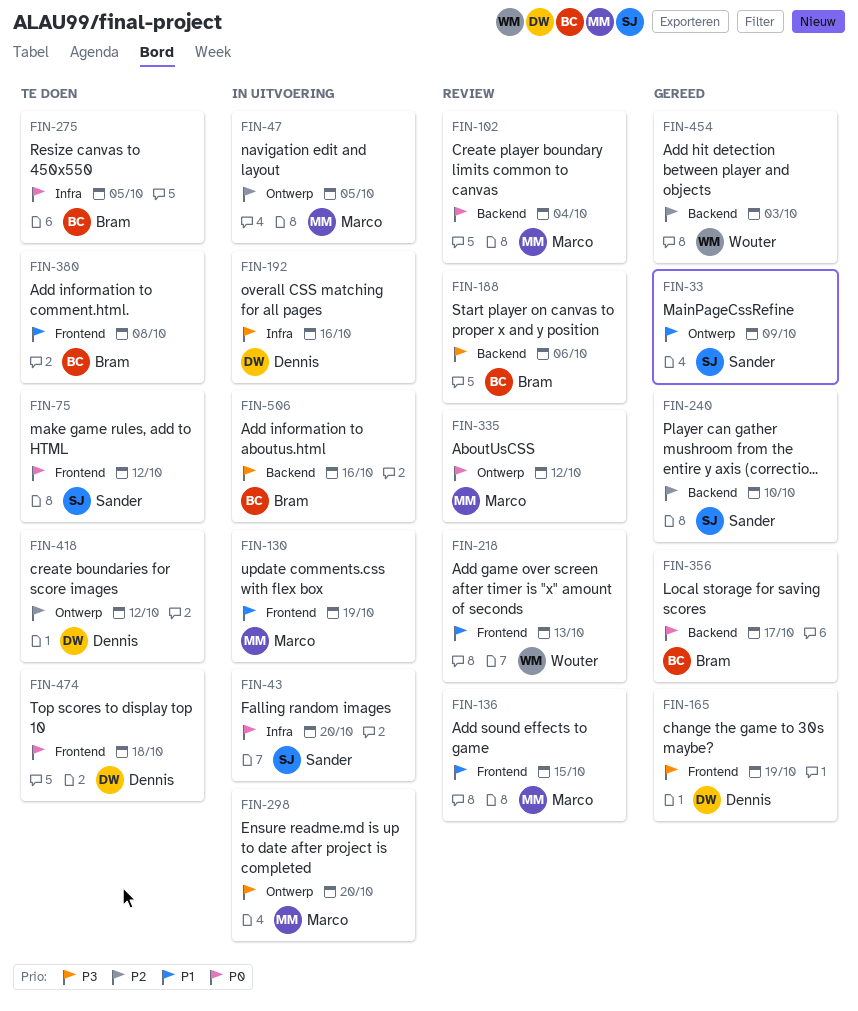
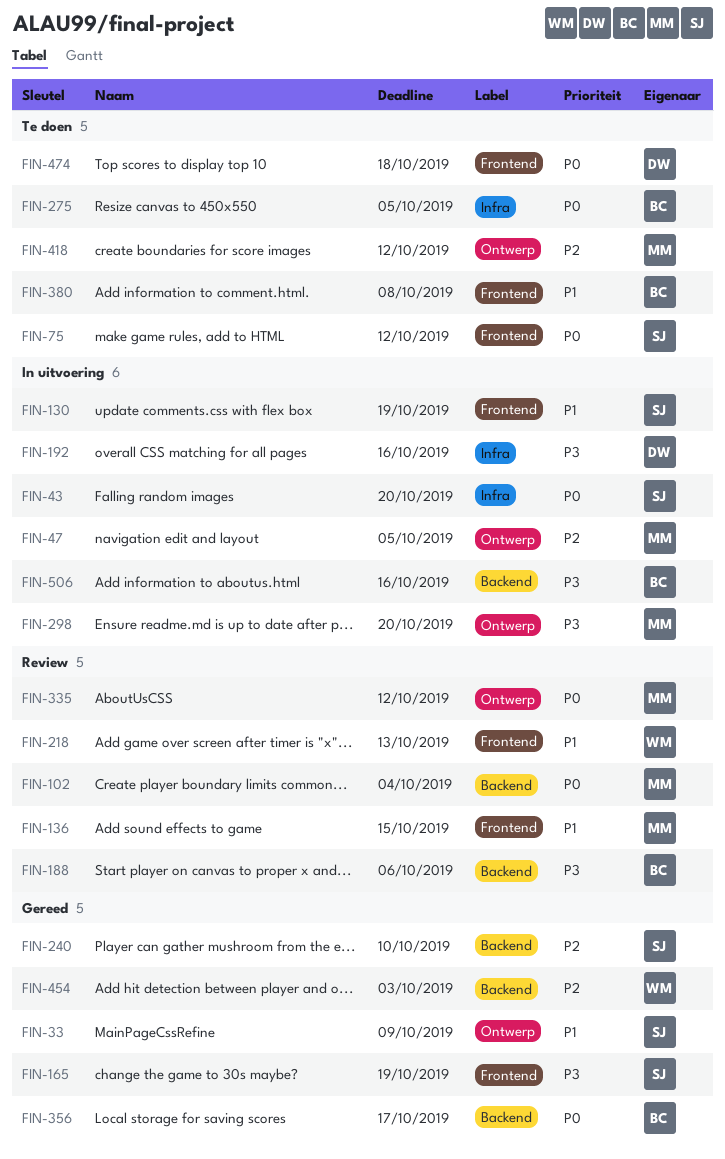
FIN-130, owner: Marco -> Sander
FIN-165, owner: Dennis -> Sander
FIN-418, owner: Dennis -> Marco

